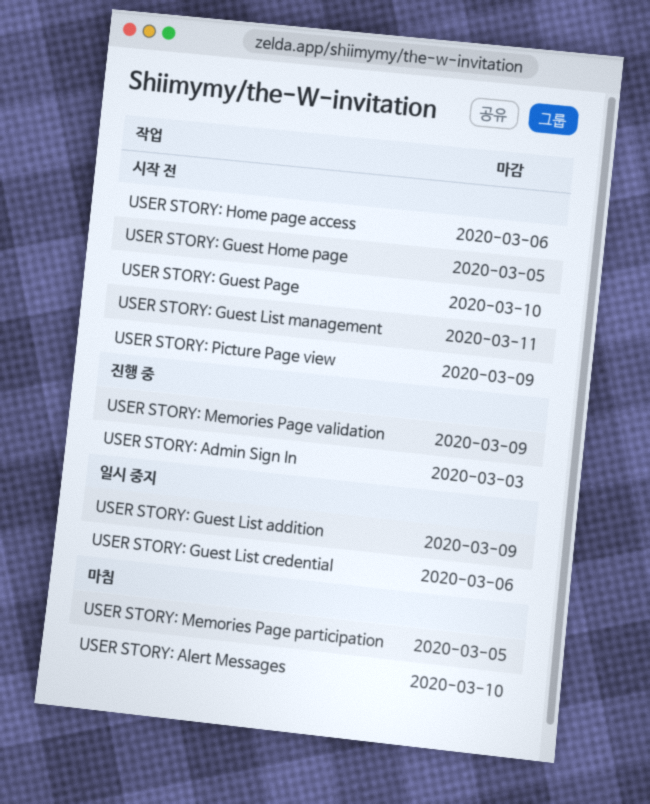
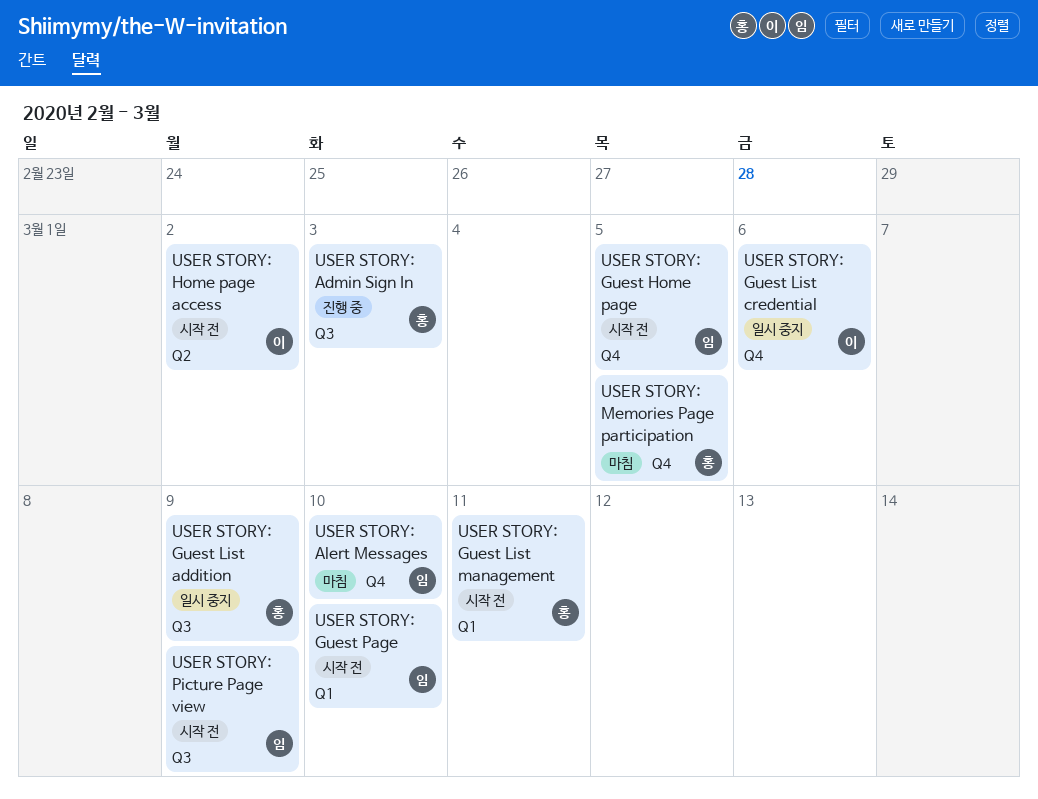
USER STORY: Home page access, due: Mar 6 -> Mar 2
USER STORY: Memories Page validation: present -> none

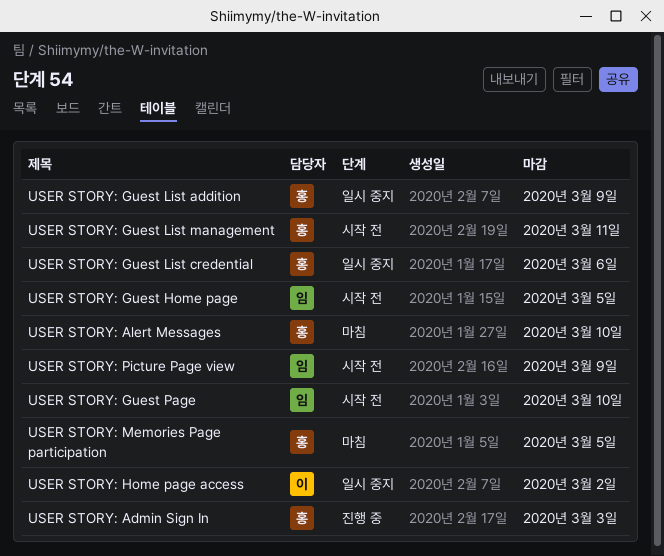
USER STORY: Alert Messages, owner: 임 -> 홍
USER STORY: Guest List credential, owner: 이 -> 홍
USER STORY: Home page access, status: 시작 전 -> 일시 중지

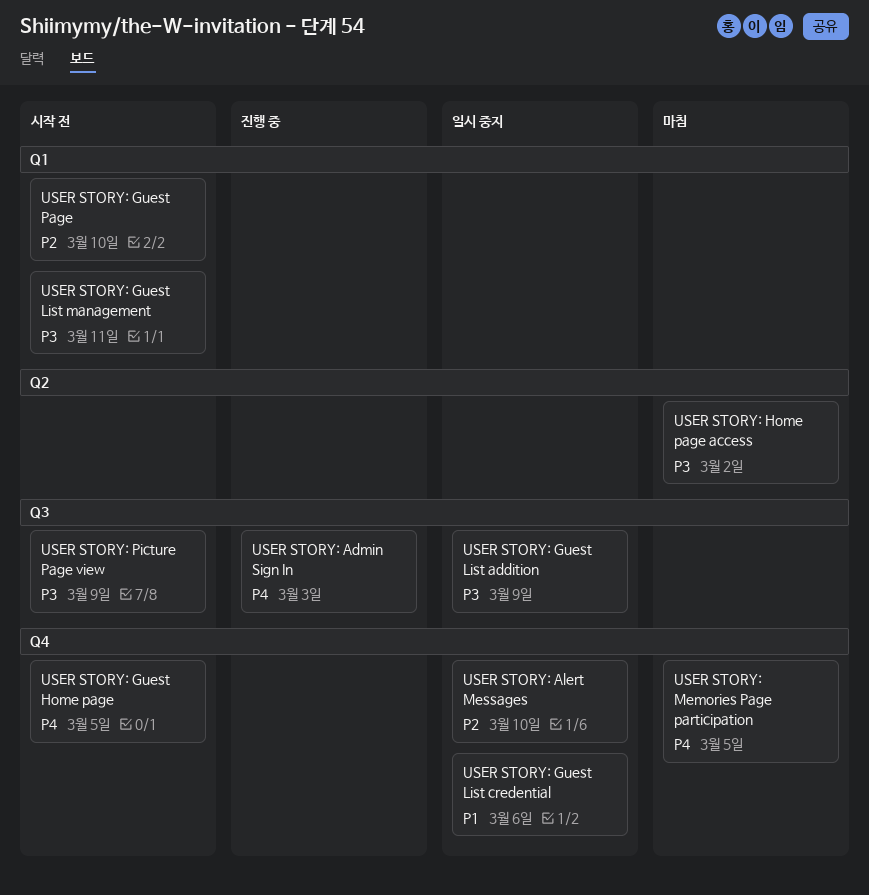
USER STORY: Alert Messages, status: 마침 -> 일시 중지
USER STORY: Home page access, status: 일시 중지 -> 마침

